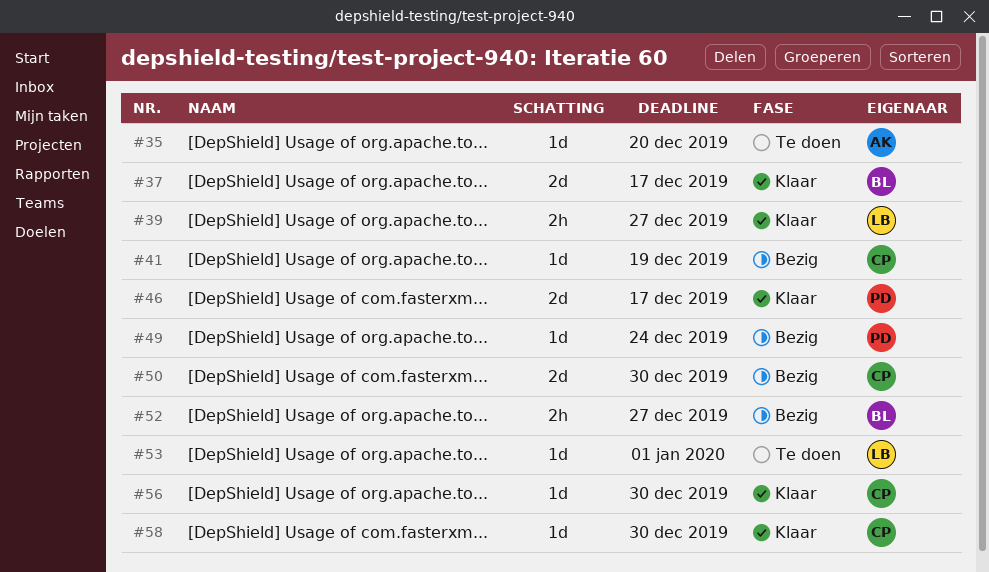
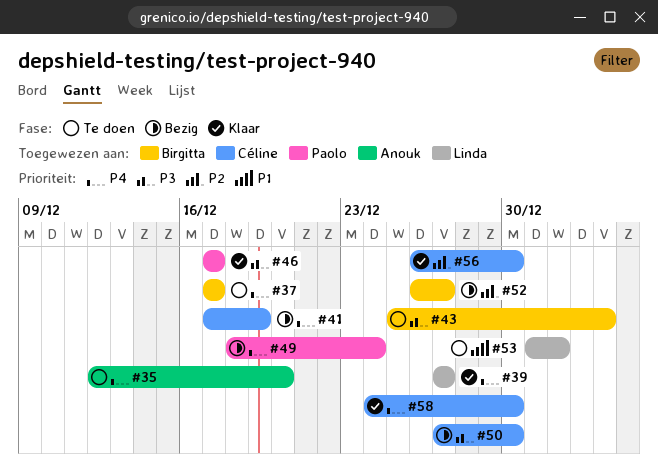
#37, status: Klaar -> Te doen
#43: none -> present

